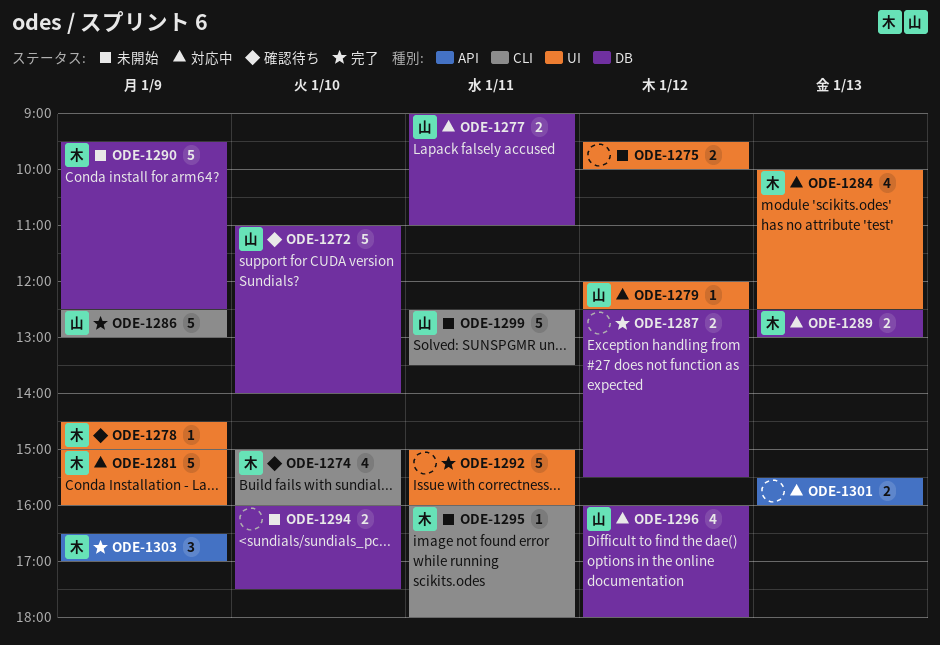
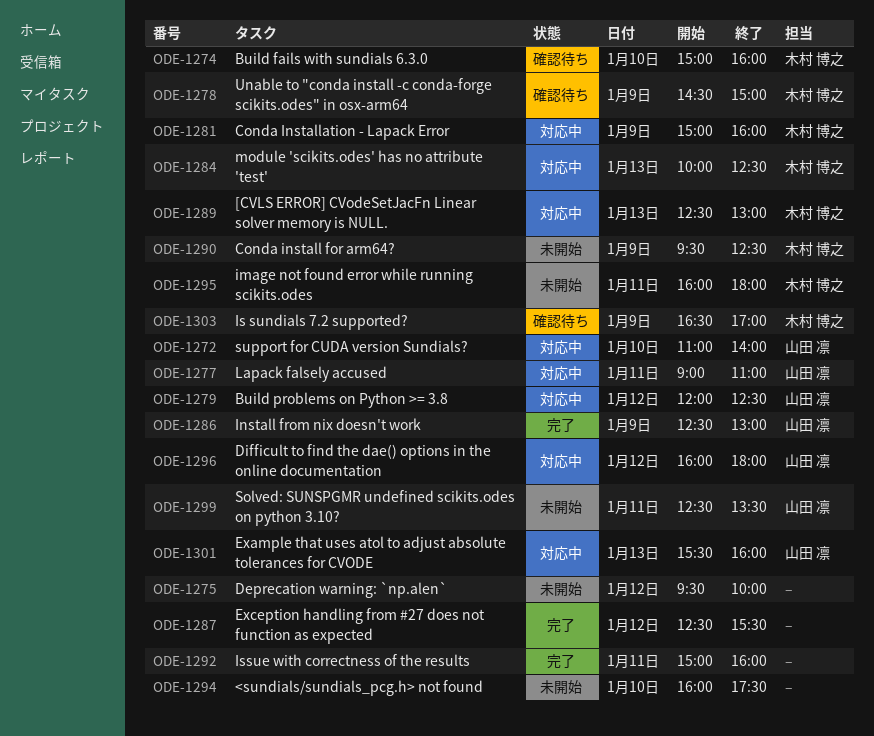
ODE-1272, status: 確認待ち -> 対応中
ODE-1301, owner: none -> 山田 凛
ODE-1303, status: 完了 -> 確認待ち

